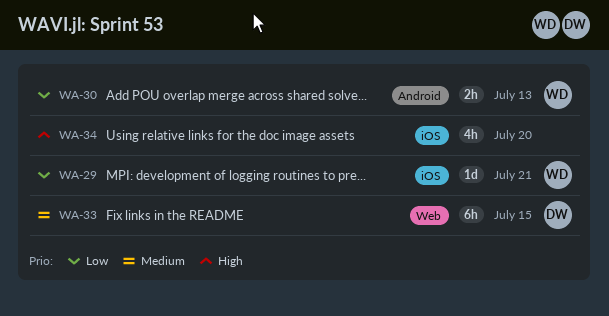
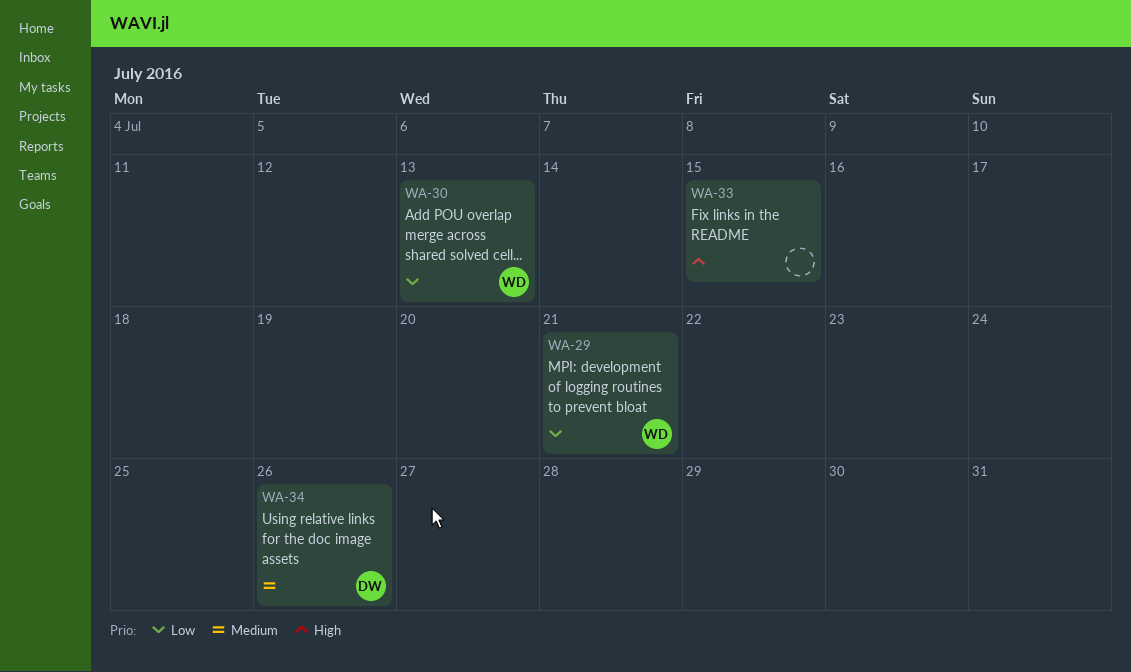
WA-33, owner: DW -> none
WA-33, priority: Medium -> High
WA-34, owner: none -> DW
WA-34, priority: High -> Medium
WA-34, due: Jul 20 -> Jul 26

